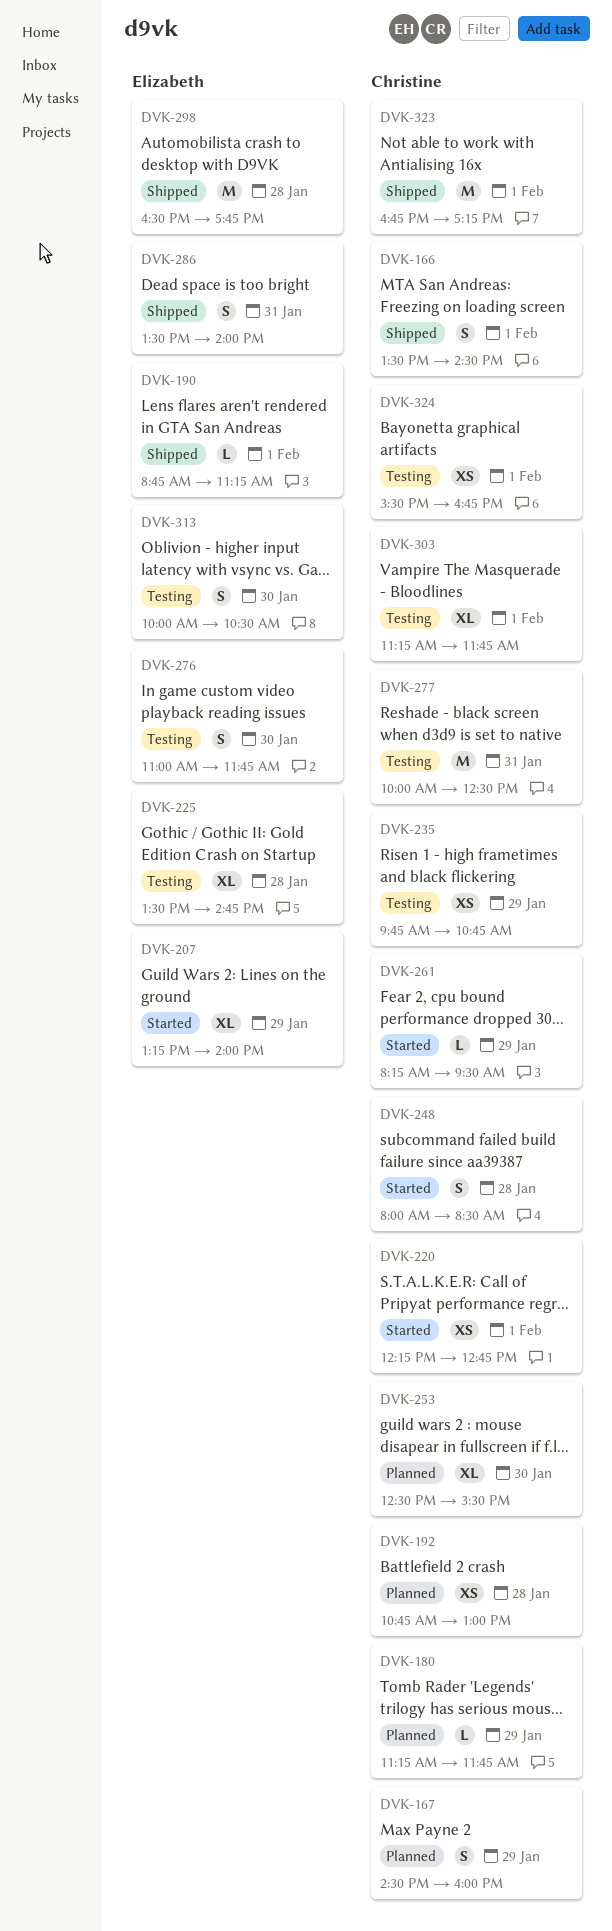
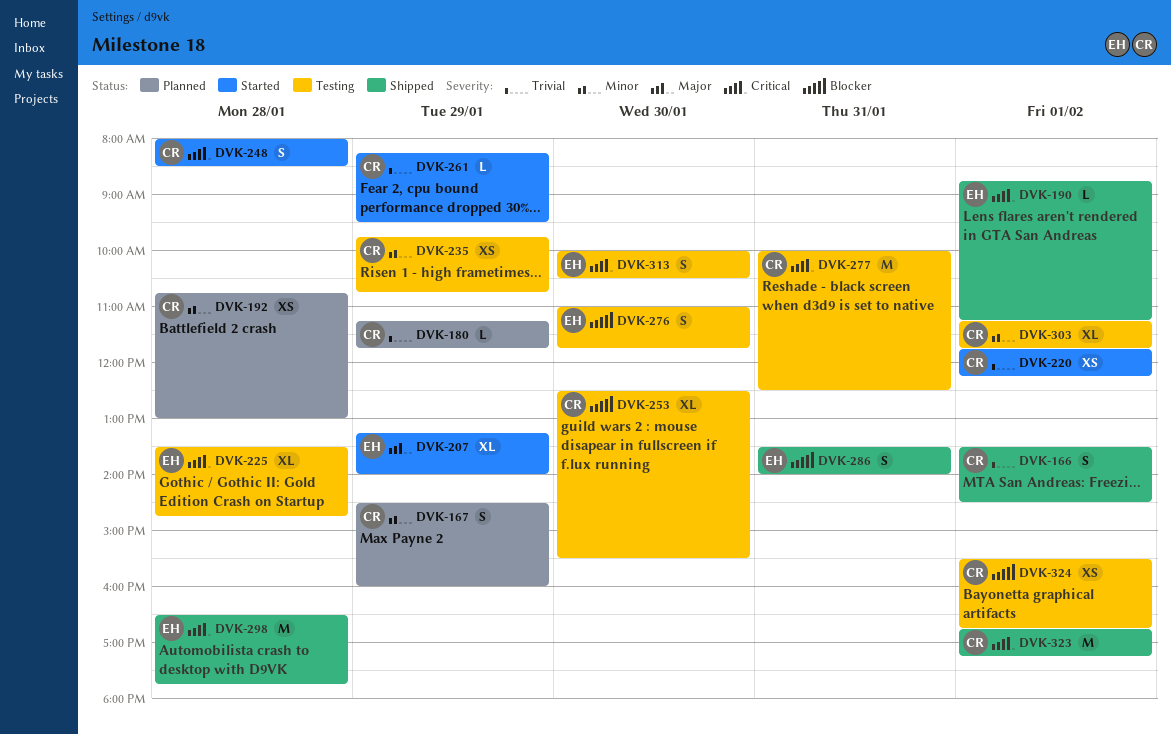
DVK-220, begins: 12:15 -> 11:45
DVK-220, ends: 12:45 -> 12:15
DVK-253, status: Planned -> Testing

